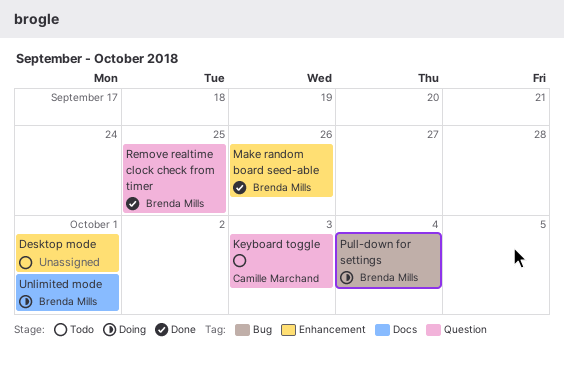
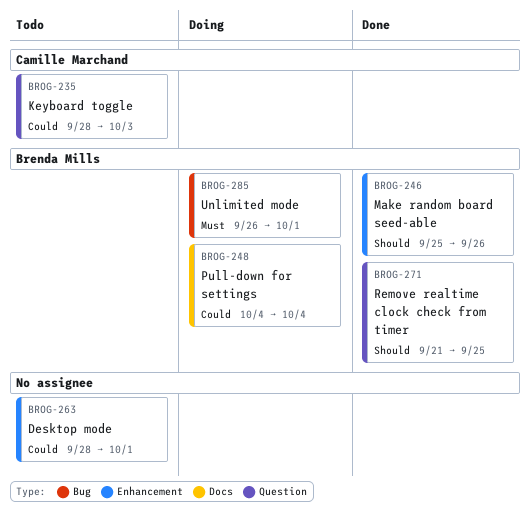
Pull-down for settings, label: Bug -> Docs
Unlimited mode, label: Docs -> Bug

